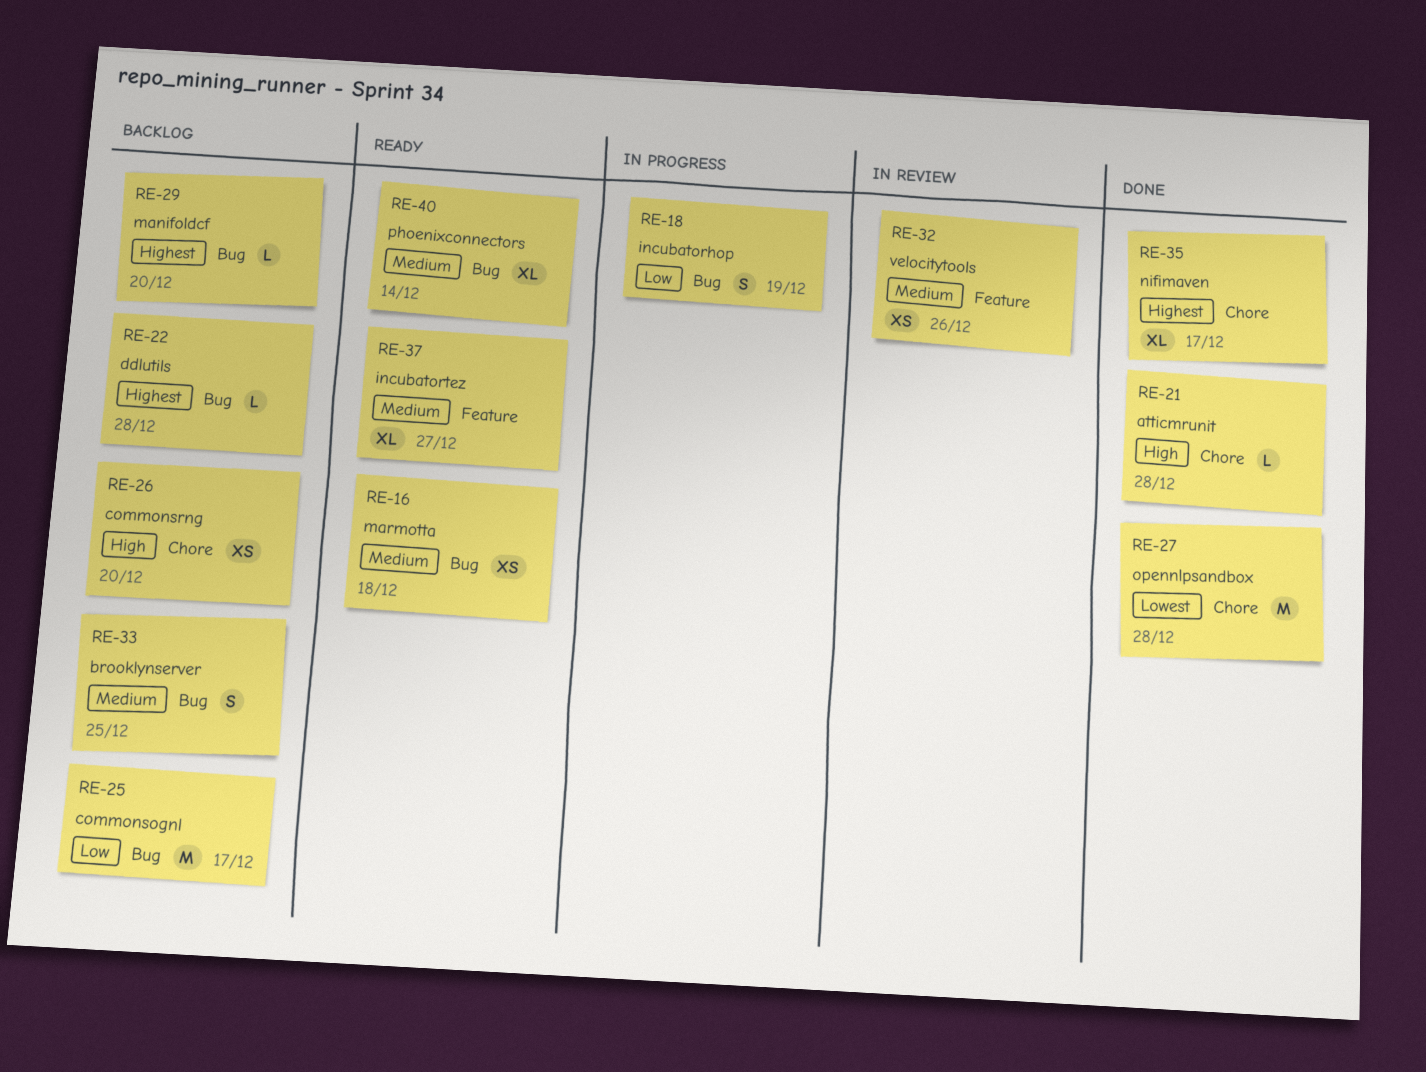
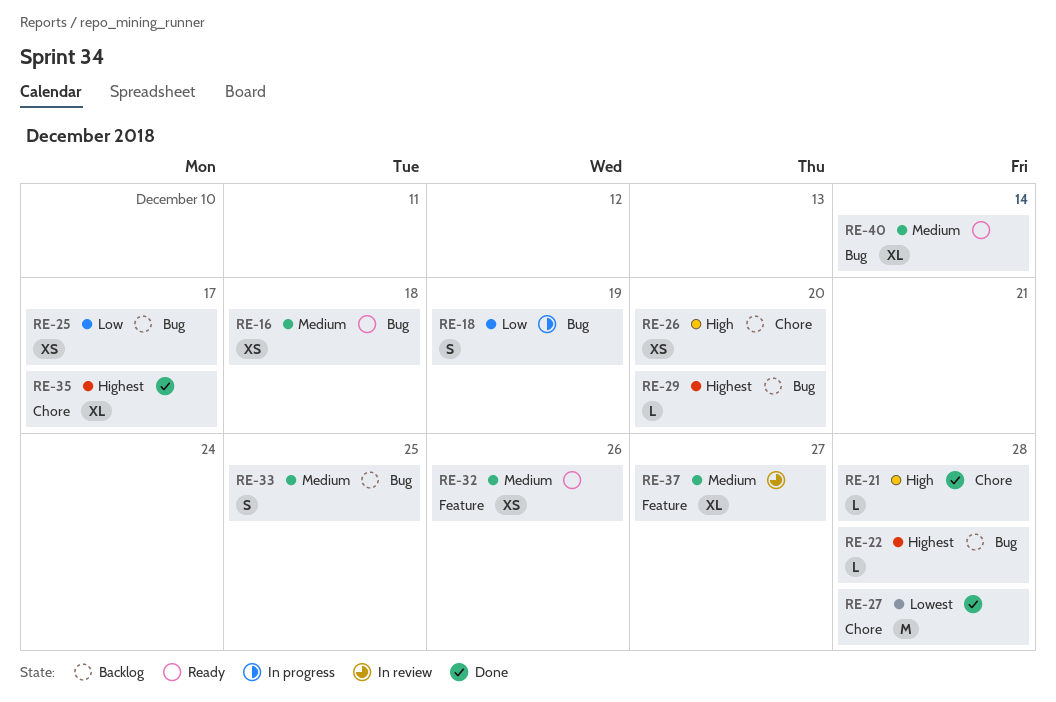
RE-25, estimate: M -> XS
RE-32, status: In review -> Ready
RE-37, status: Ready -> In review

